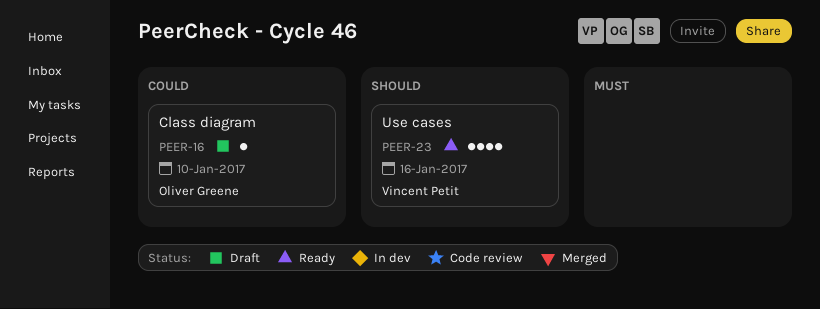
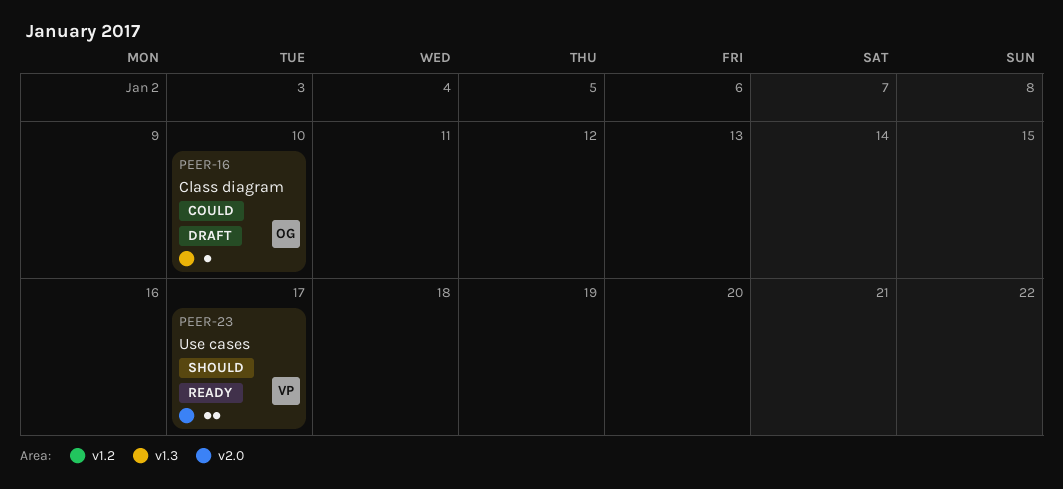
PEER-23, estimate: 4 -> 2
PEER-23, due: Jan 16 -> Jan 17

